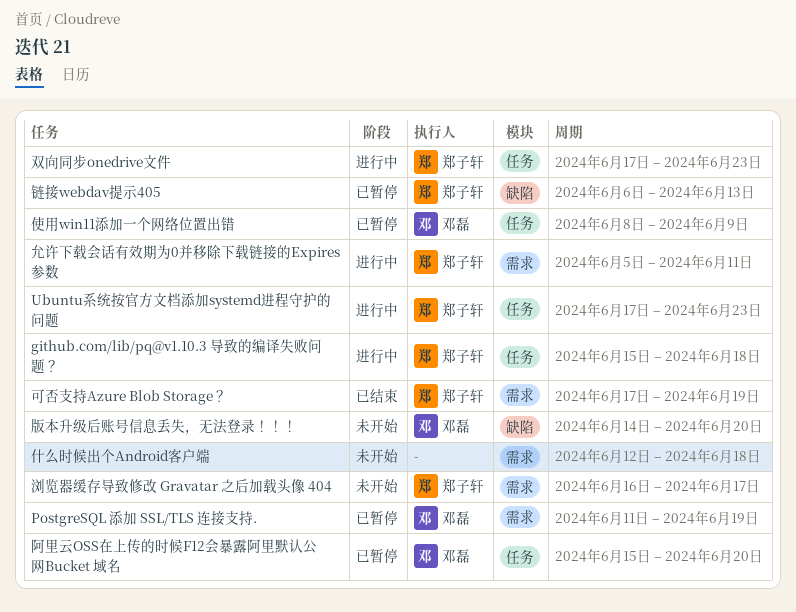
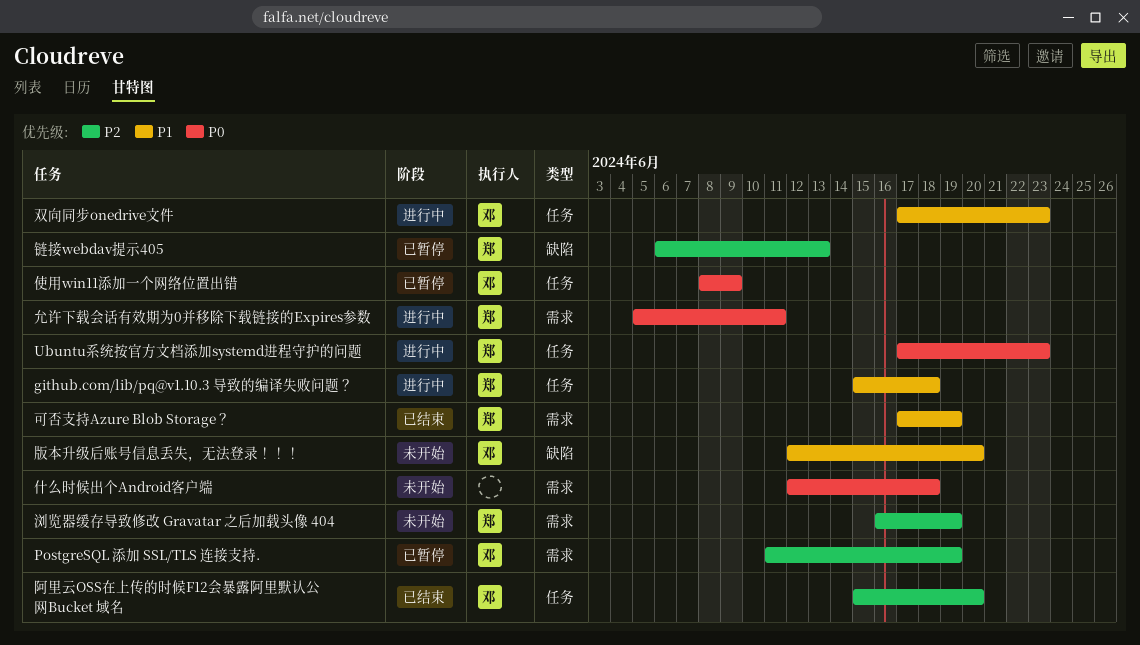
双向同步onedrive文件, owner: 郑子轩 -> 邓磊
浏览器缓存导致修改 Gravatar 之后加载头像 404, due: Jun 17 -> Jun 19
版本升级后账号信息丢失，无法登录！！！, start: Jun 14 -> Jun 12
阿里云OSS在上传的时候F12会暴露阿里默认公网Bucket 域名, status: 已暂停 -> 已结束

